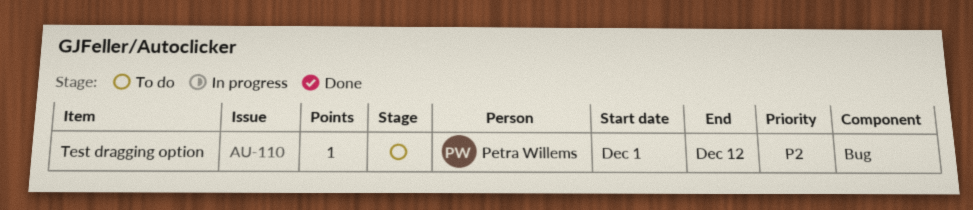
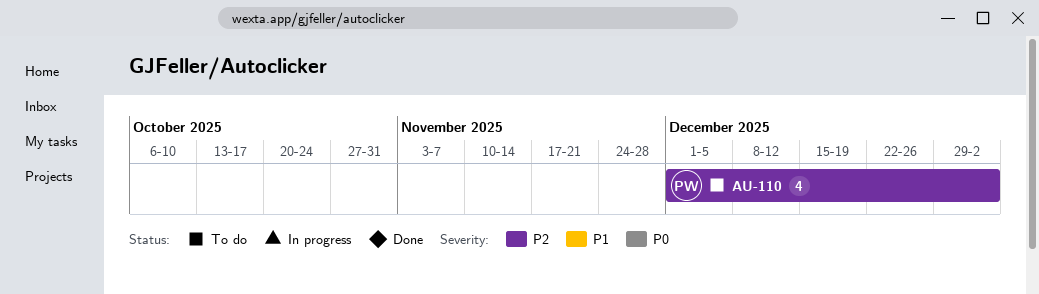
AU-110, estimate: 1 -> 4
AU-110, due: Dec 12 -> Jan 2

